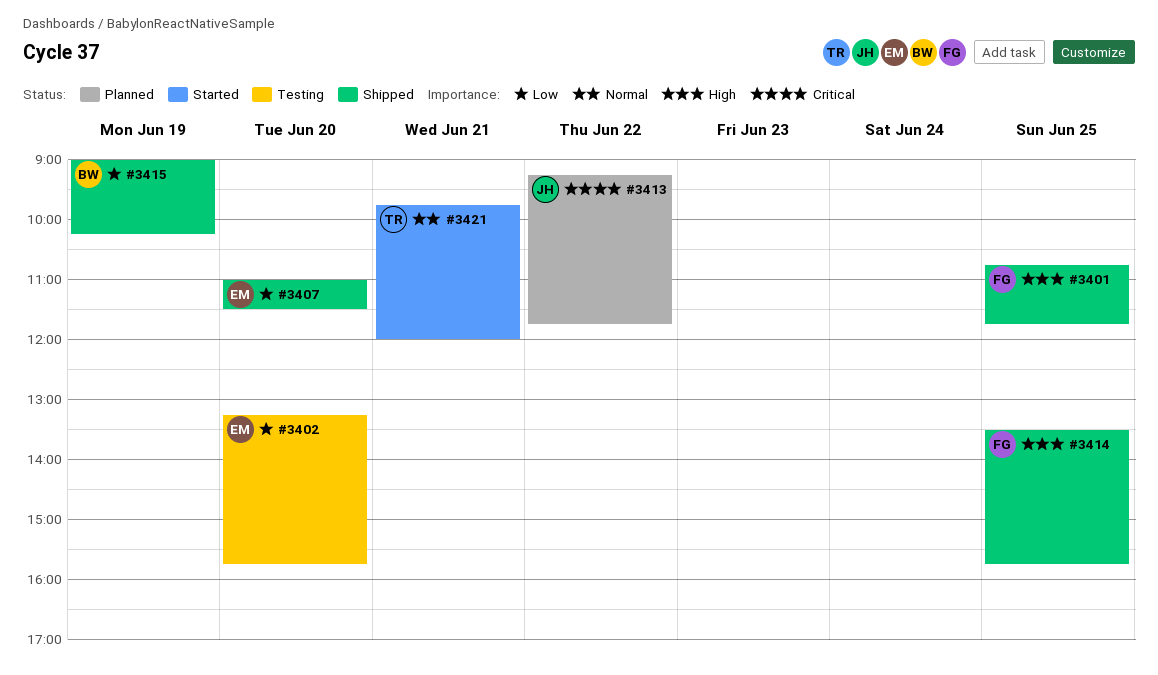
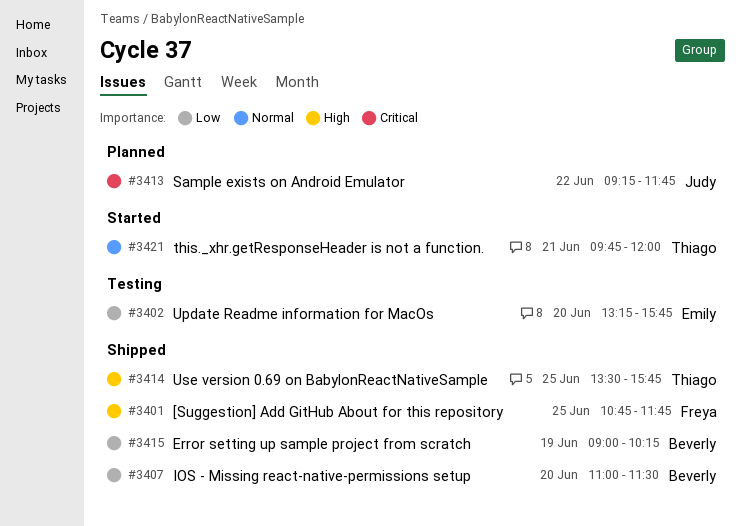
#3407, owner: Emily -> Beverly
#3414, owner: Freya -> Thiago

